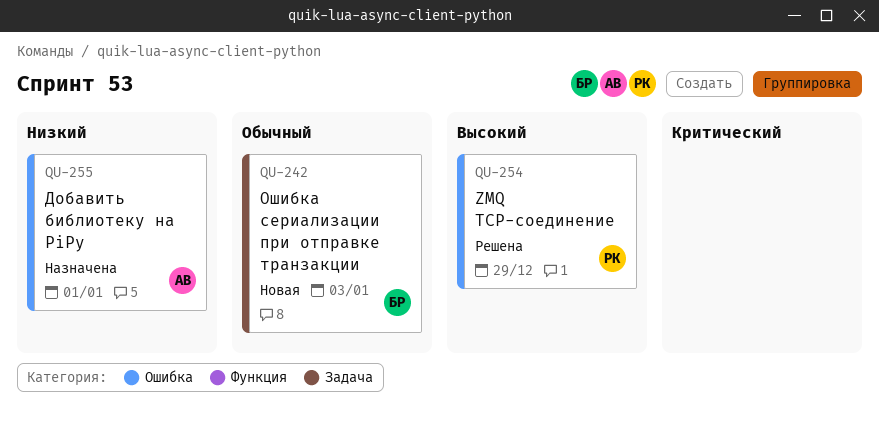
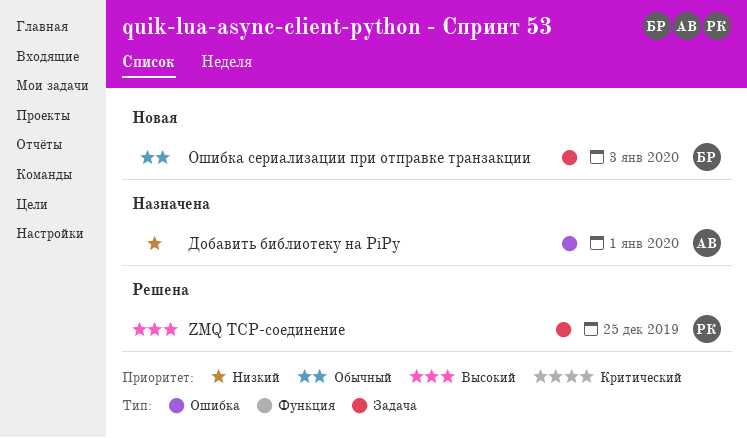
ZMQ TCP-соединение, label: Ошибка -> Задача
ZMQ TCP-соединение, due: Dec 29 -> Dec 25

